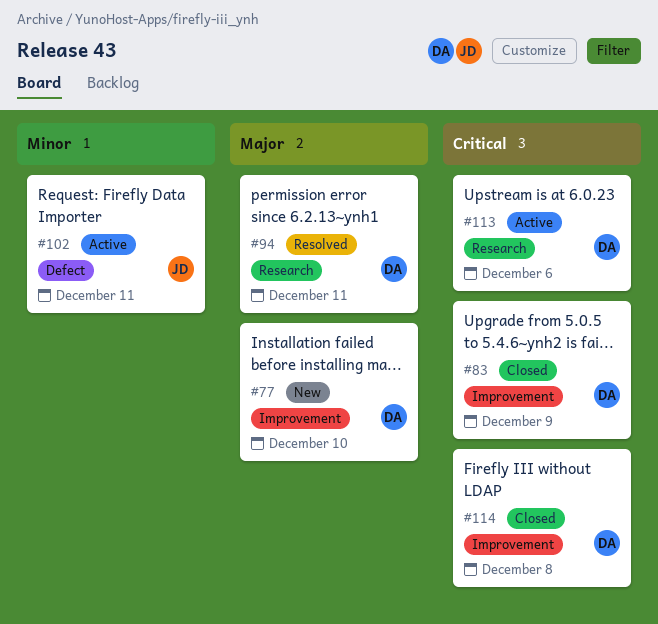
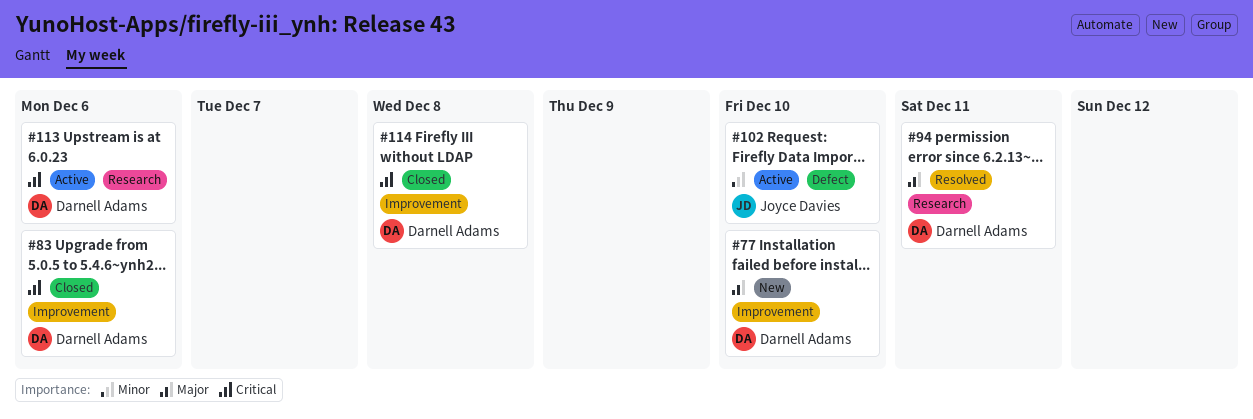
#83, due: Dec 9 -> Dec 6
#102, due: Dec 11 -> Dec 10

